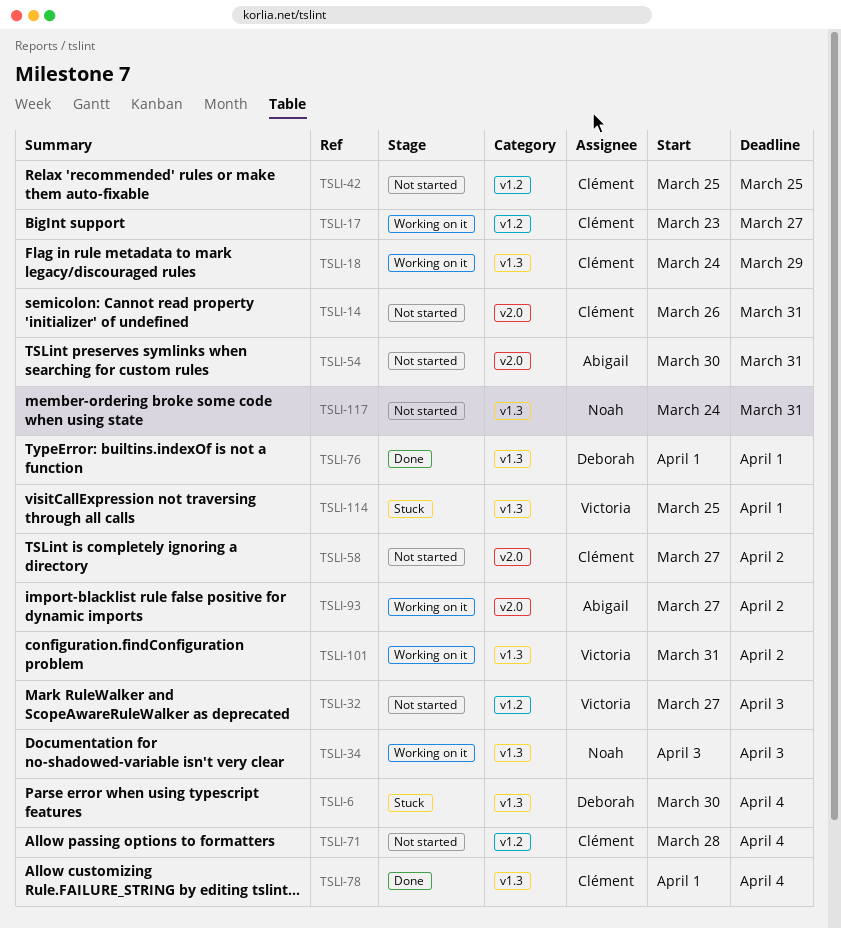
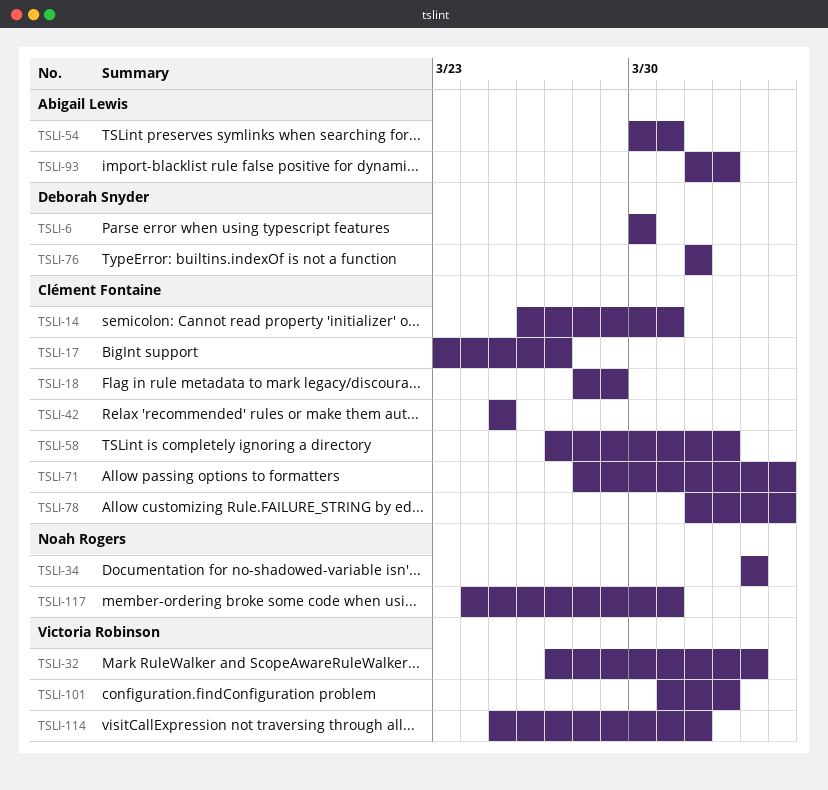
TSLI-6, due: Apr 4 -> Mar 30
TSLI-18, start: Mar 24 -> Mar 28
TSLI-93, start: Mar 27 -> Apr 1

